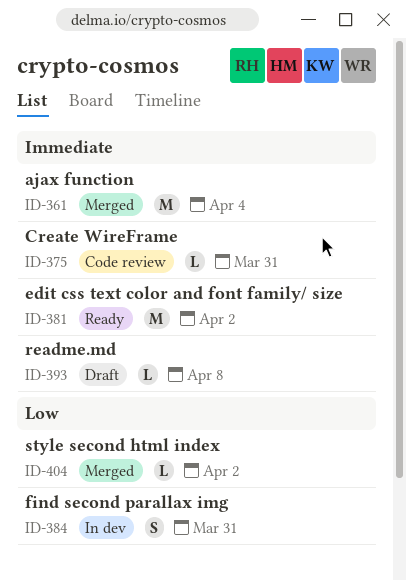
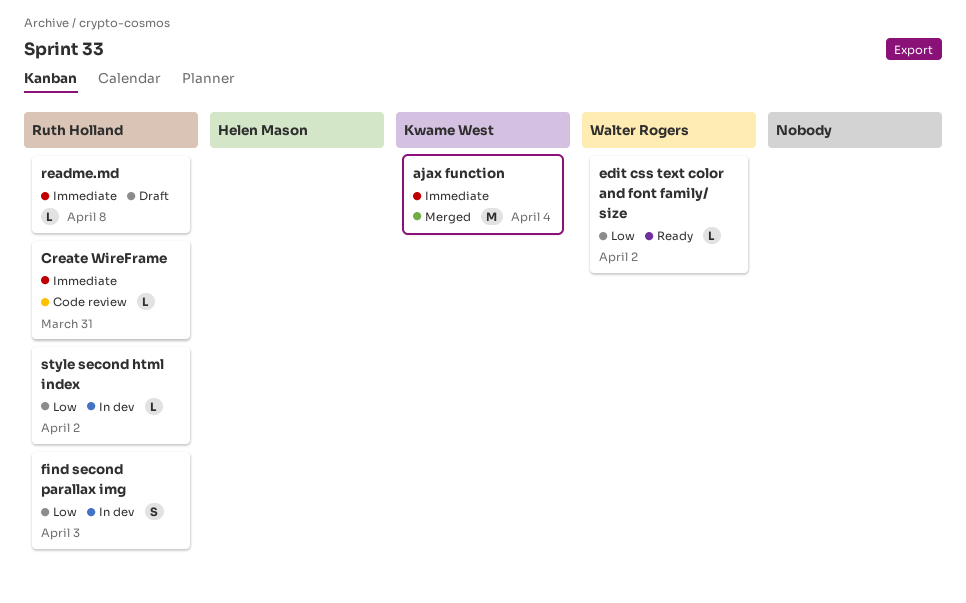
edit css text color and font family/ size, priority: Immediate -> Low
edit css text color and font family/ size, estimate: M -> L
find second parallax img, due: Mar 31 -> Apr 3
style second html index, status: Merged -> In dev

